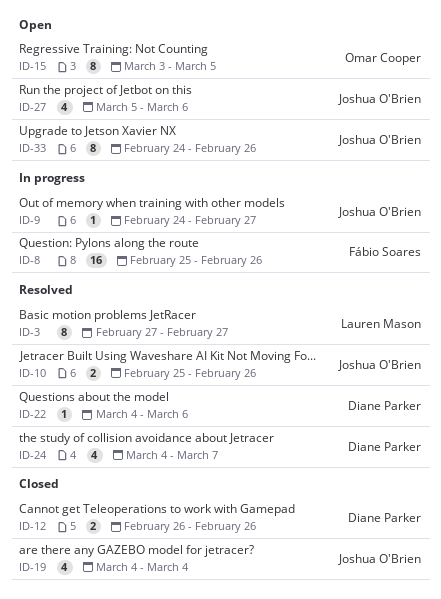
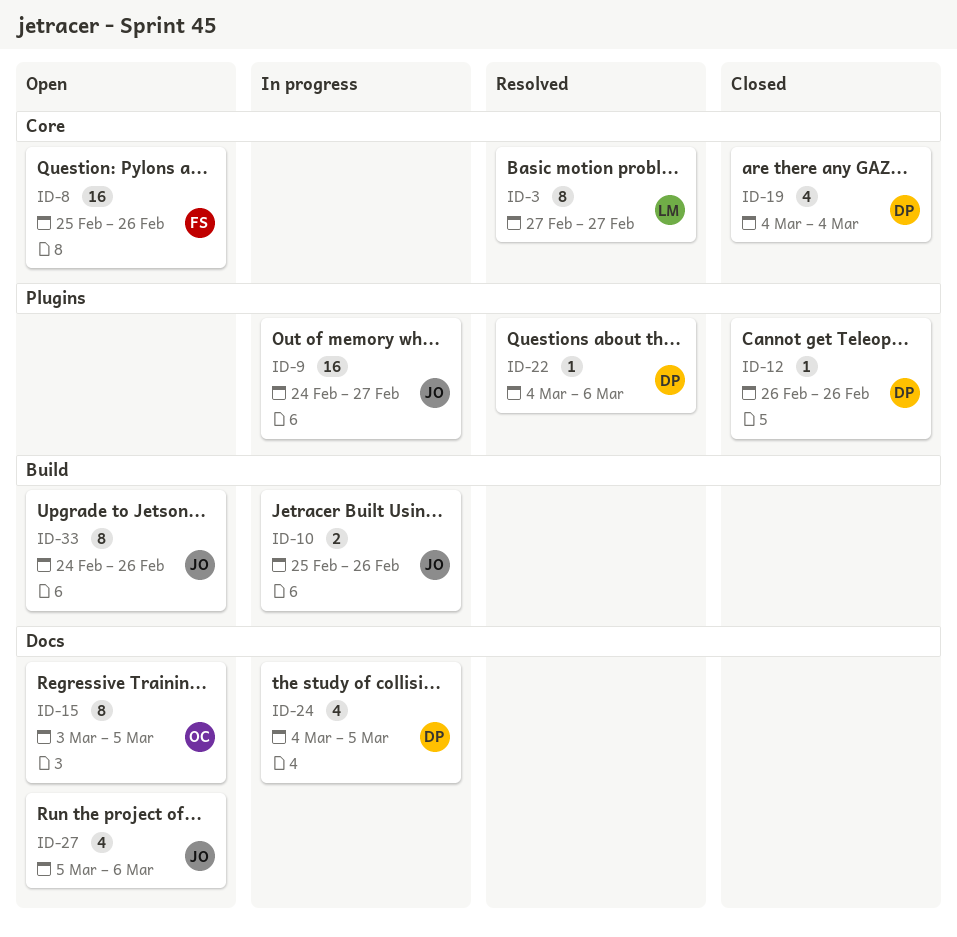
ID-8, status: In progress -> Open
ID-9, estimate: 1 -> 16
ID-10, status: Resolved -> In progress
ID-12, estimate: 2 -> 1
ID-19, owner: Joshua O'Brien -> Diane Parker
ID-24, status: Resolved -> In progress
ID-24, due: Mar 7 -> Mar 5

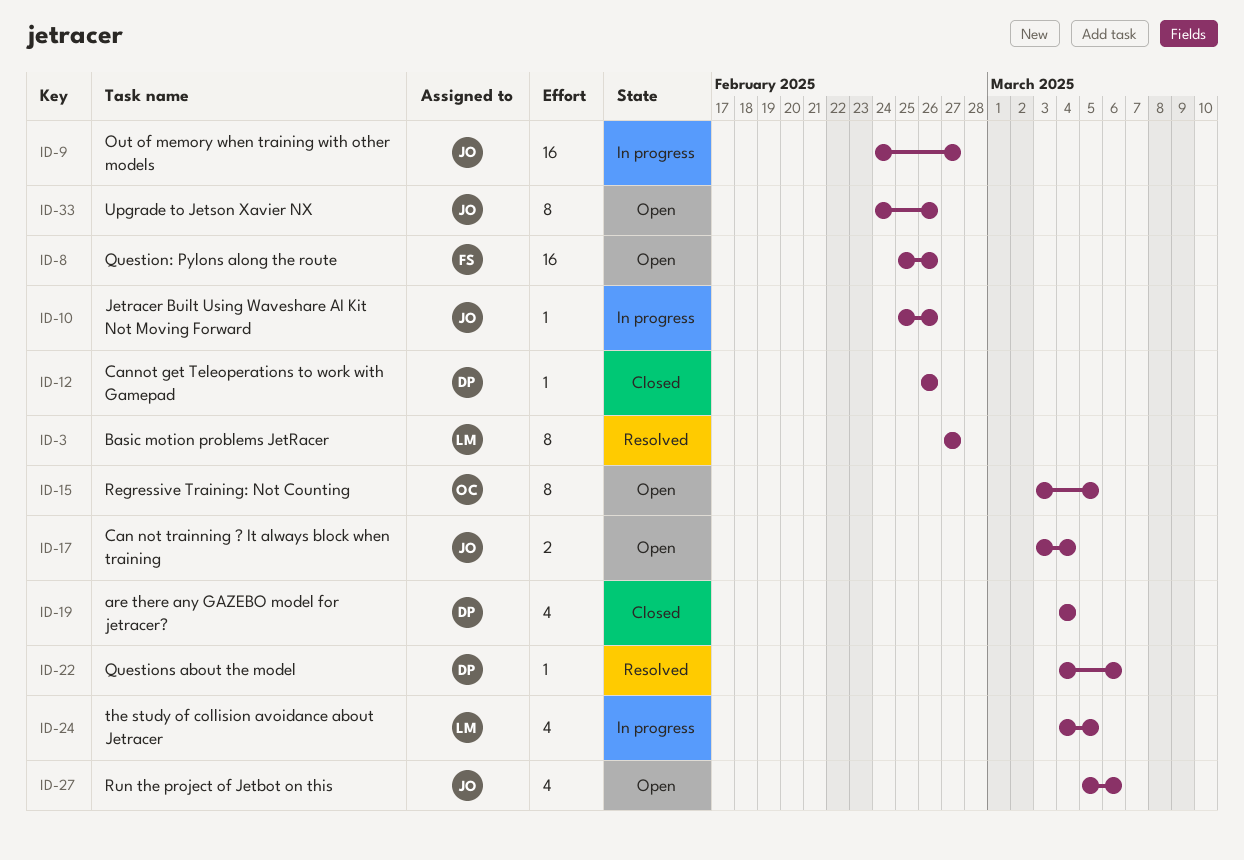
ID-10, estimate: 2 -> 1
ID-17: none -> present
ID-24, owner: DP -> LM

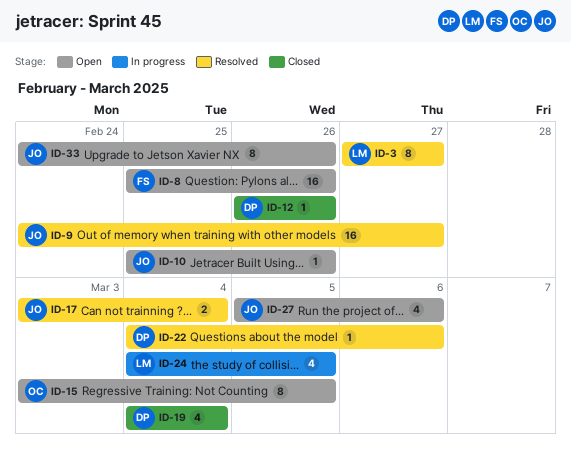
ID-9, status: In progress -> Resolved
ID-10, status: In progress -> Open
ID-17, status: Open -> Resolved

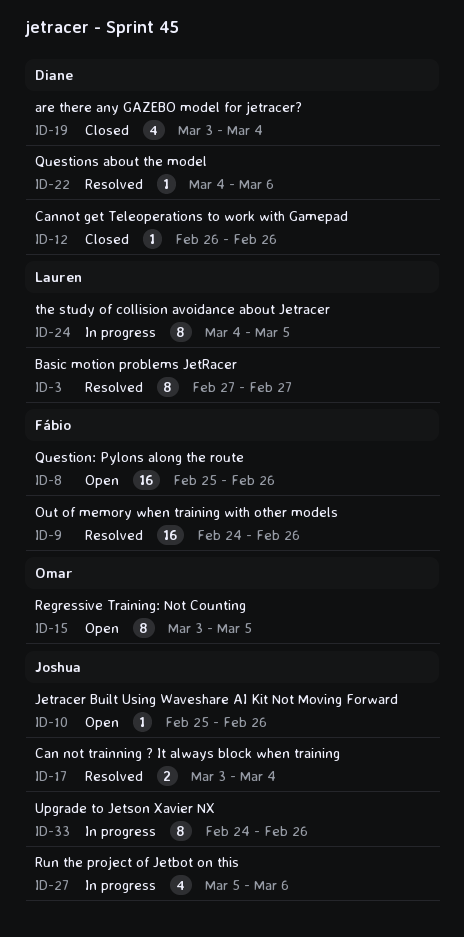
ID-9, owner: Joshua -> Fábio
ID-9, due: Feb 27 -> Feb 26
ID-19, start: Mar 4 -> Mar 3
ID-24, estimate: 4 -> 8
ID-27, status: Open -> In progress
ID-33, status: Open -> In progress

